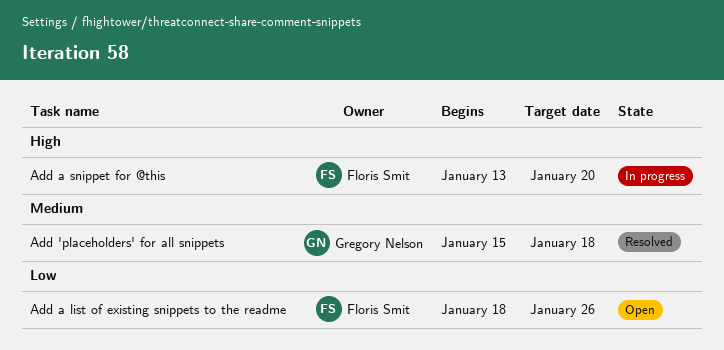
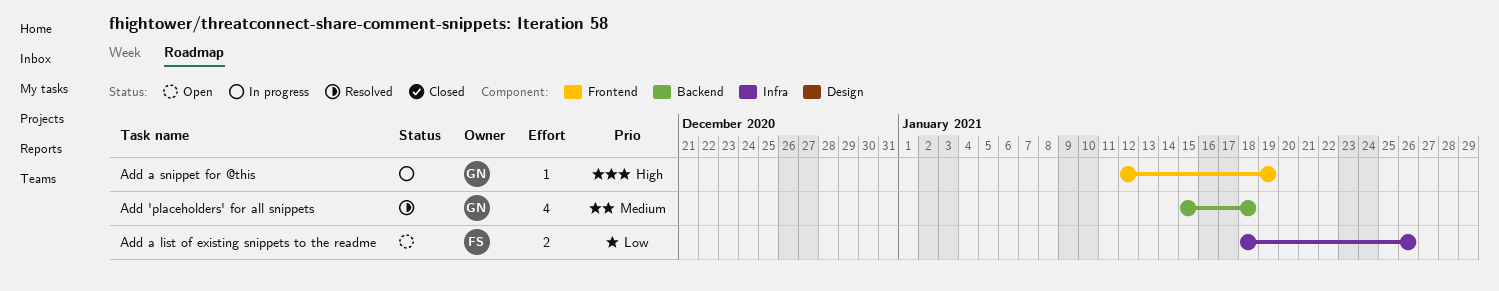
Add a snippet for @this, owner: Floris Smit -> Gregory Nelson
Add a snippet for @this, start: Jan 13 -> Jan 12
Add a snippet for @this, due: Jan 20 -> Jan 19

